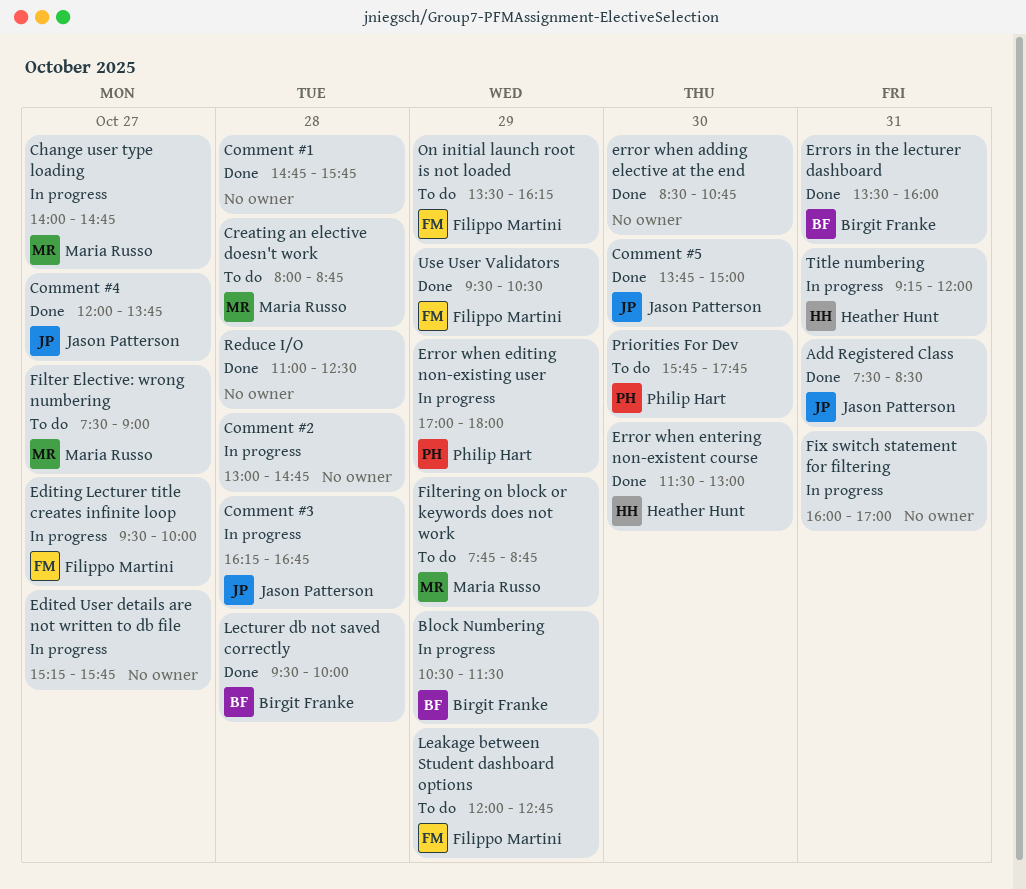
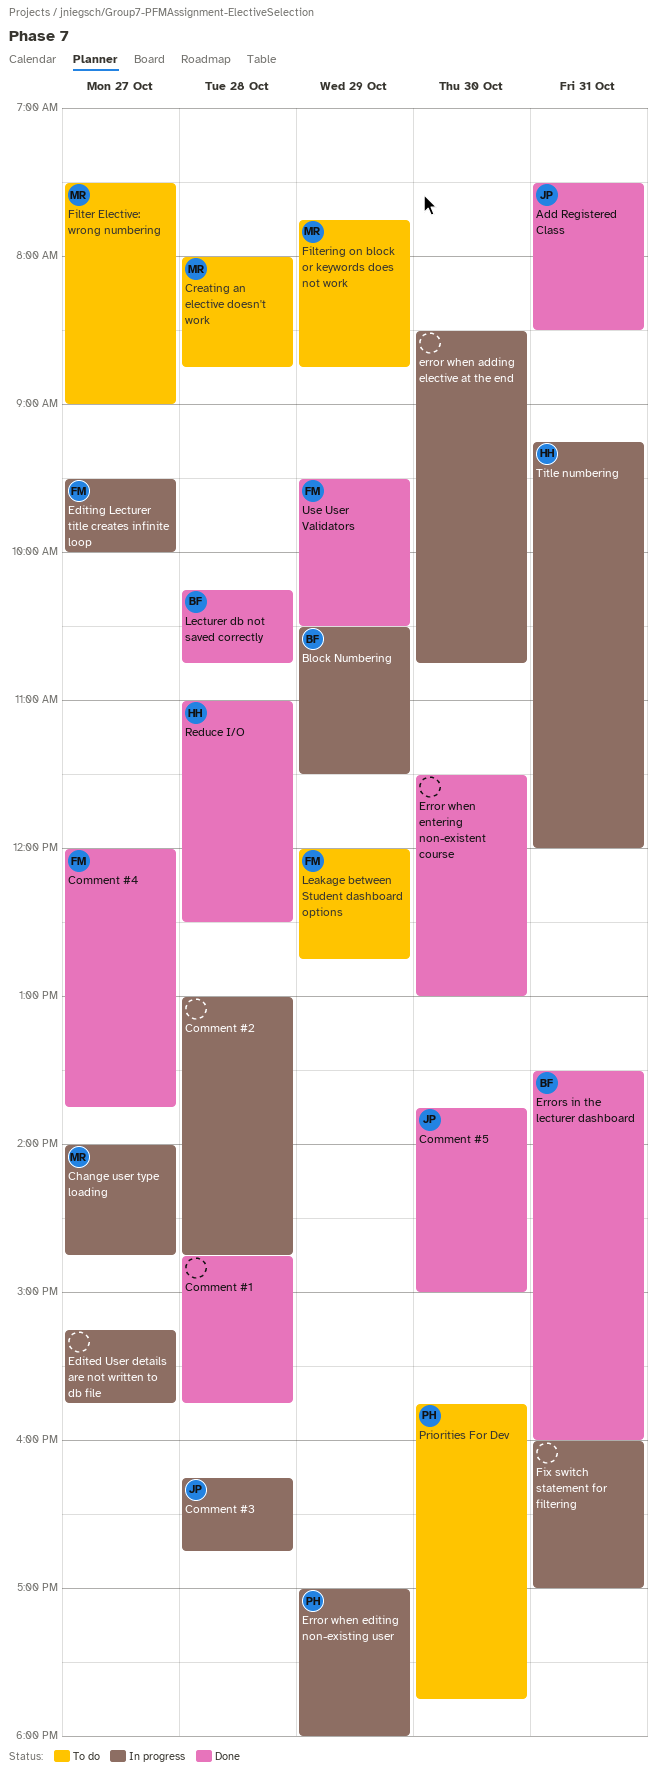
Comment #4, owner: Jason Patterson -> Filippo Martini
error when adding elective at the end, status: Done -> In progress
Error when entering non-existent course, owner: Heather Hunt -> none
Lecturer db not saved correctly, begins: 09:30 -> 10:15
Lecturer db not saved correctly, ends: 10:00 -> 10:45
On initial launch root is not loaded: present -> none
Reduce I/O, owner: none -> Heather Hunt

